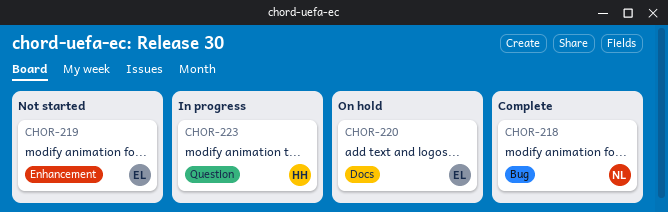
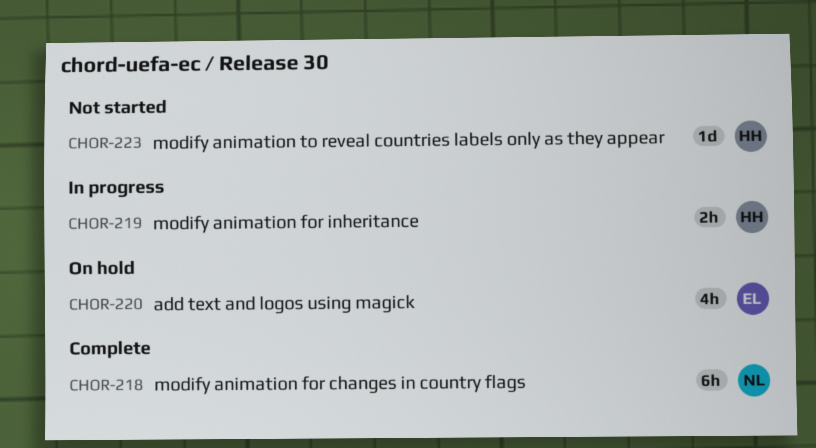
CHOR-219, status: Not started -> In progress
CHOR-219, owner: EL -> HH
CHOR-223, status: In progress -> Not started

